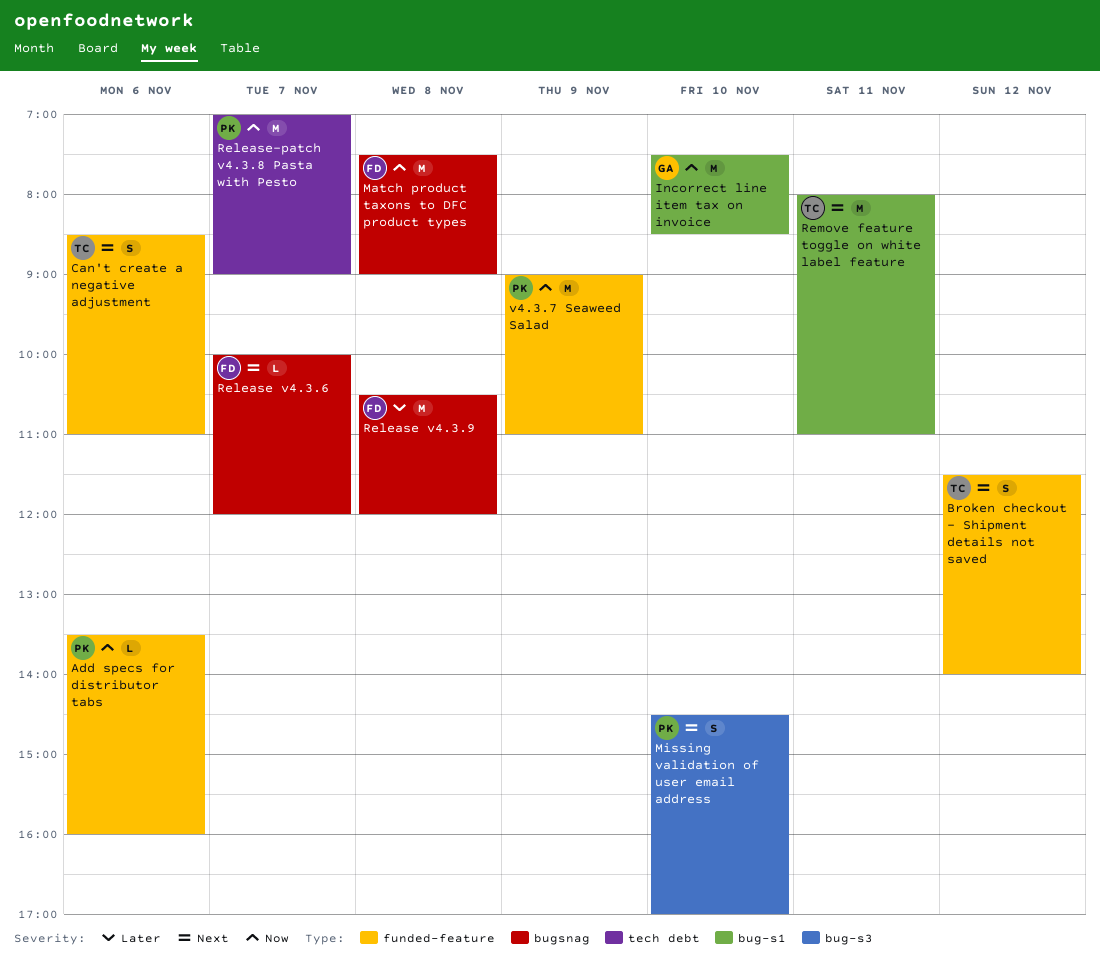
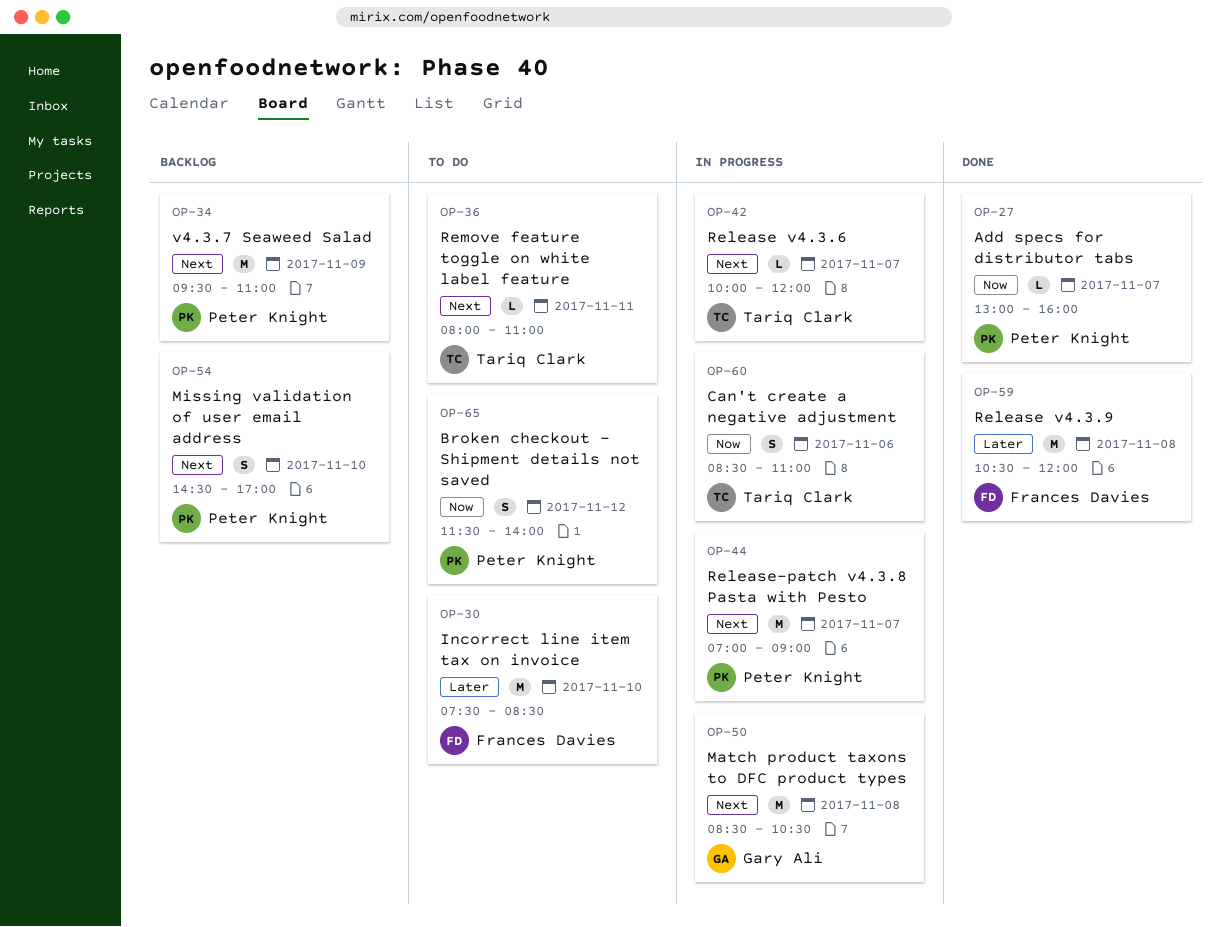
Add specs for distributor tabs, day: Nov 6 -> Nov 7
Add specs for distributor tabs, begins: 13:30 -> 13:00
Broken checkout - Shipment details not saved, owner: Tariq Clark -> Peter Knight
Broken checkout - Shipment details not saved, priority: Next -> Now
Can't create a negative adjustment, priority: Next -> Now
Incorrect line item tax on invoice, owner: Gary Ali -> Frances Davies
Incorrect line item tax on invoice, priority: Now -> Later
Match product taxons to DFC product types, owner: Frances Davies -> Gary Ali
Match product taxons to DFC product types, priority: Now -> Next
Match product taxons to DFC product types, begins: 07:30 -> 08:30
Match product taxons to DFC product types, ends: 09:00 -> 10:30
Release v4.3.6, owner: Frances Davies -> Tariq Clark
Release-patch v4.3.8 Pasta with Pesto, priority: Now -> Next
Remove feature toggle on white label feature, estimate: M -> L
v4.3.7 Seaweed Salad, priority: Now -> Next
v4.3.7 Seaweed Salad, begins: 09:00 -> 09:30

